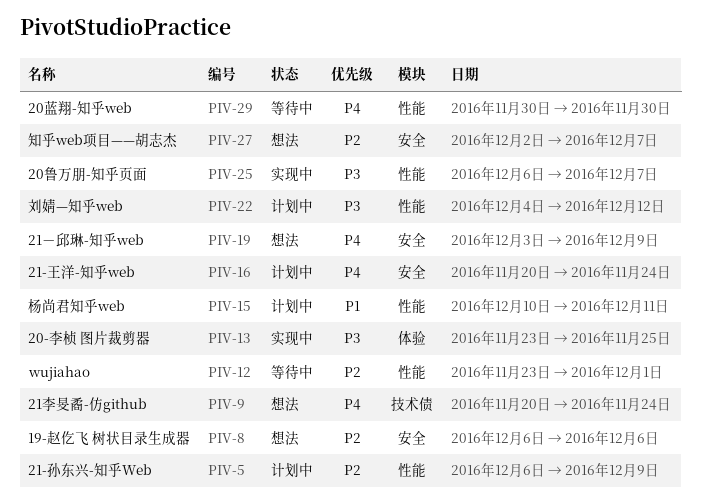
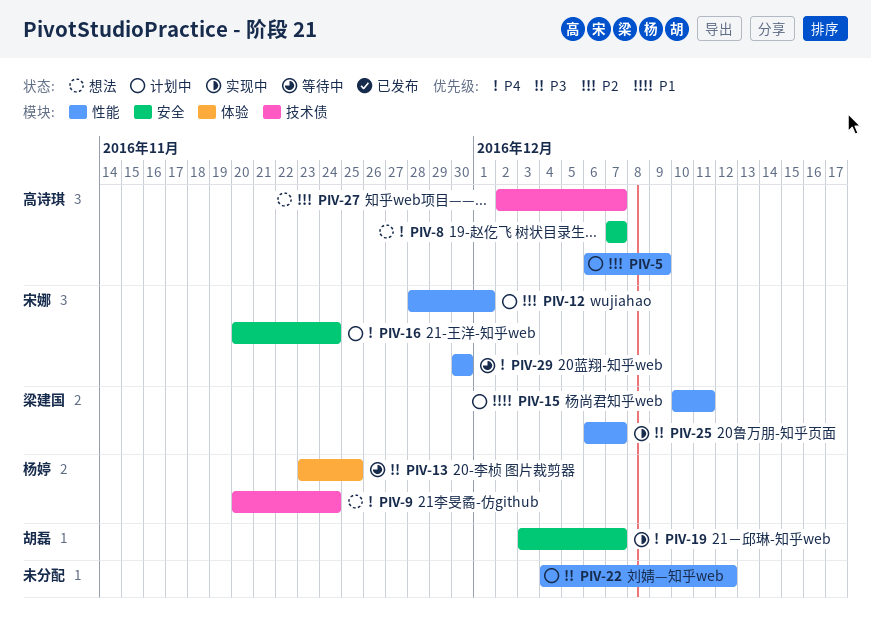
PIV-8, priority: P2 -> P4
PIV-8, start: Dec 6 -> Dec 7
PIV-8, due: Dec 6 -> Dec 7
PIV-12, status: 等待中 -> 计划中
PIV-12, start: Nov 23 -> Nov 28
PIV-13, status: 实现中 -> 等待中
PIV-19, status: 想法 -> 实现中
PIV-19, due: Dec 9 -> Dec 7
PIV-27, label: 安全 -> 技术债

